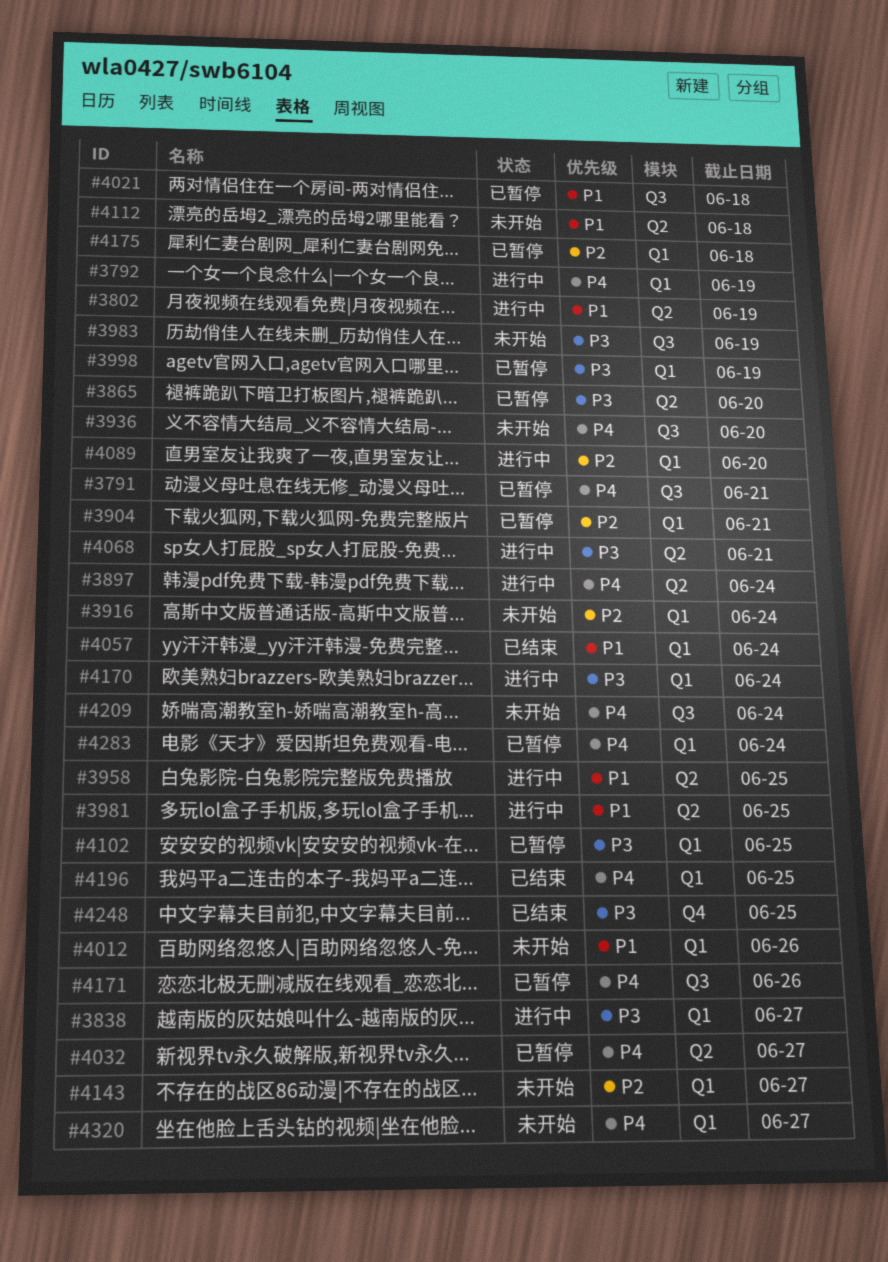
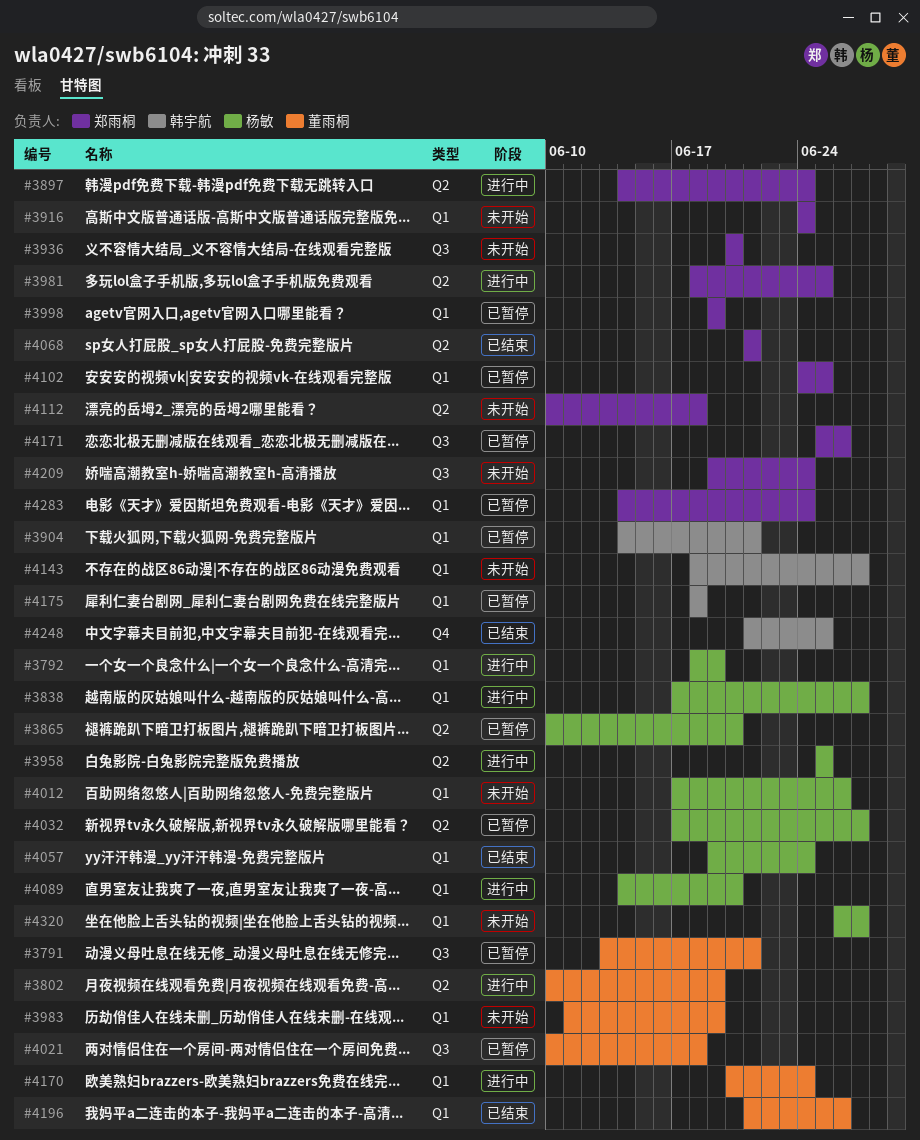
#3983, label: Q3 -> Q1
#4068, status: 进行中 -> 已结束
#4196, due: Jun 25 -> Jun 26

